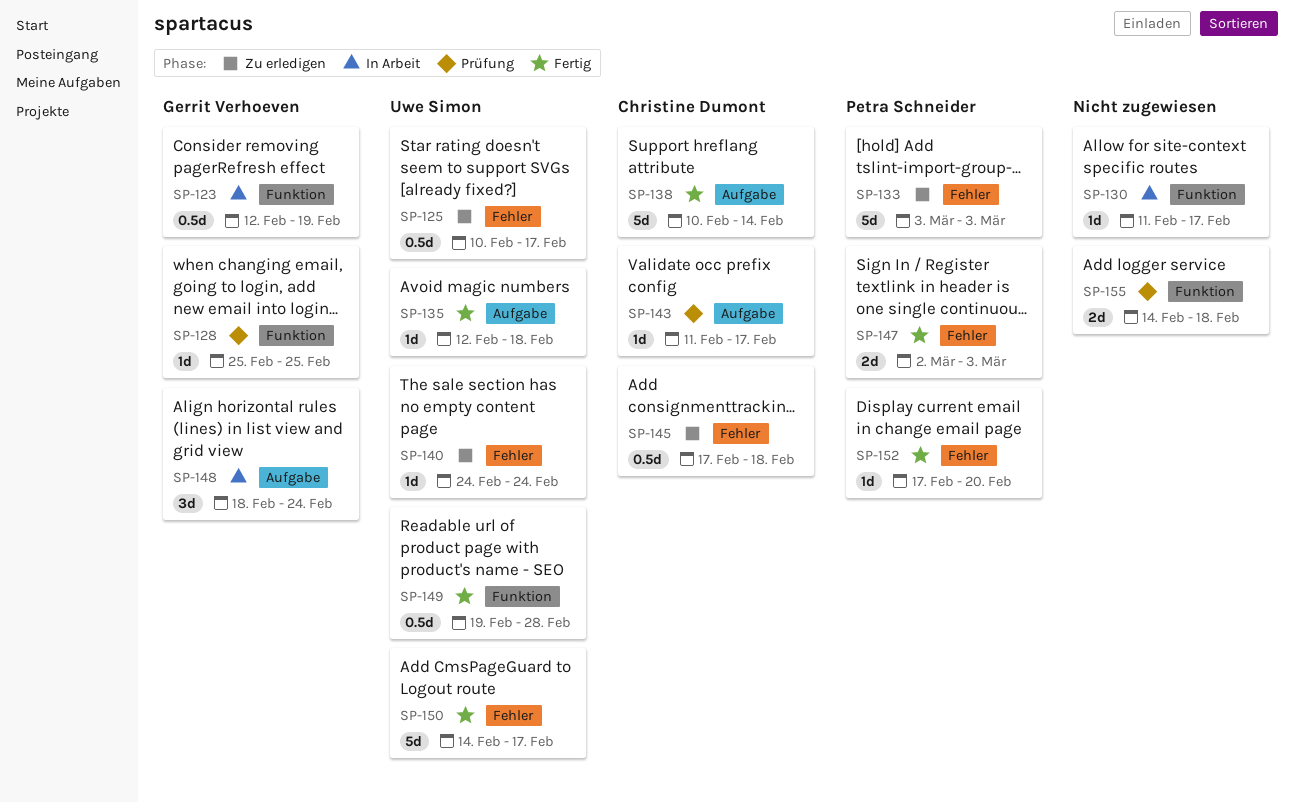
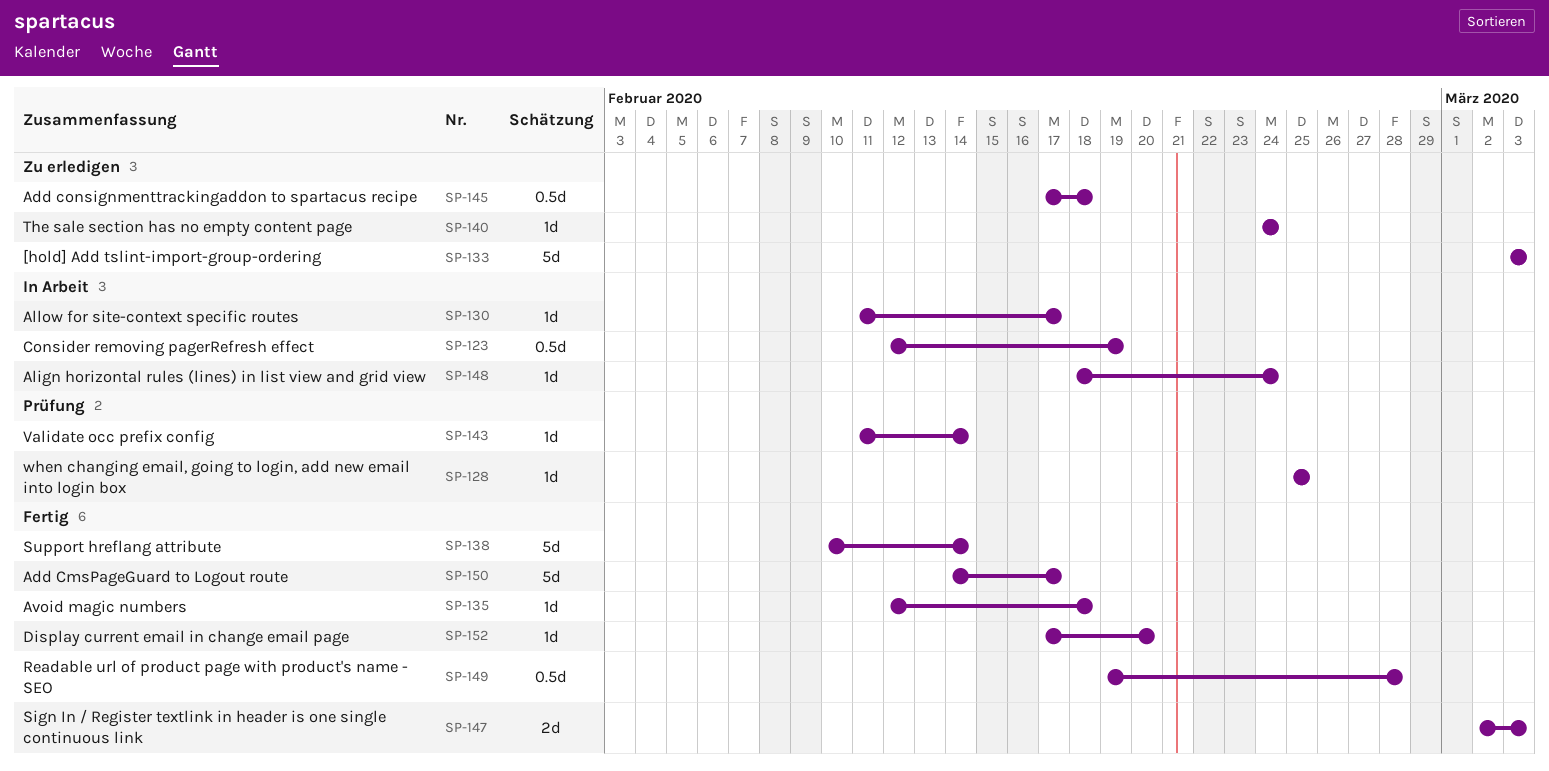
SP-125: present -> none
SP-143, due: Feb 17 -> Feb 14
SP-148, estimate: 3d -> 1d
SP-155: present -> none

